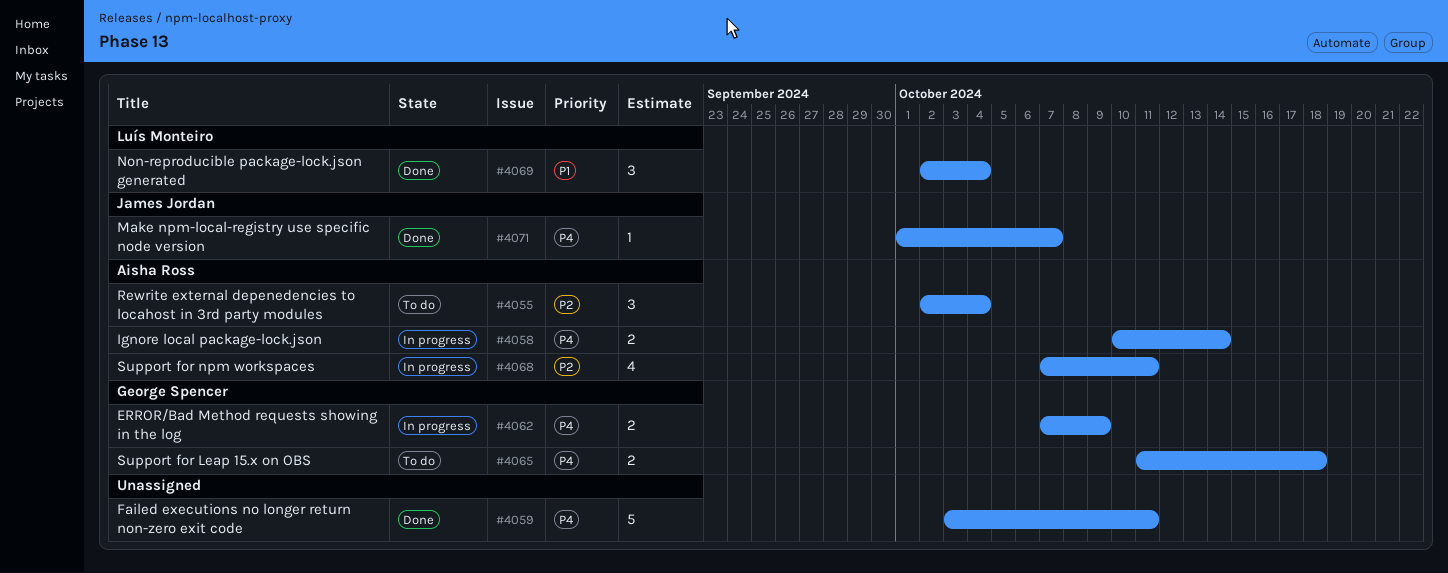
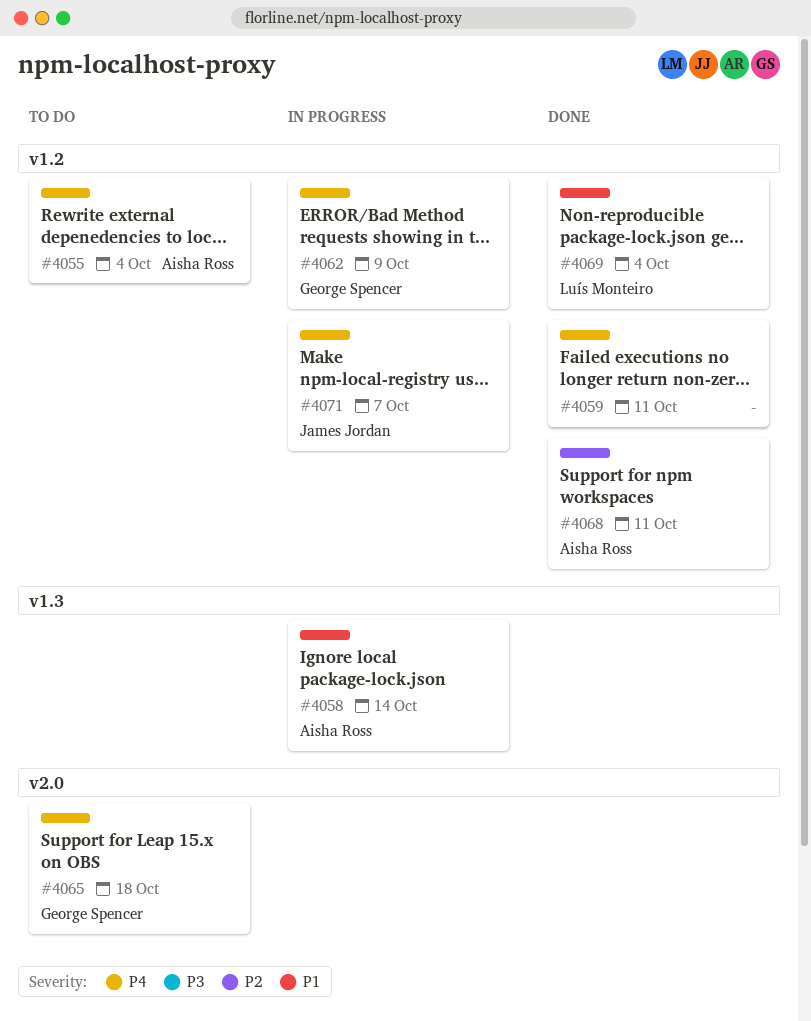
#4055, priority: P2 -> P4
#4058, priority: P4 -> P1
#4068, status: In progress -> Done
#4071, status: Done -> In progress

